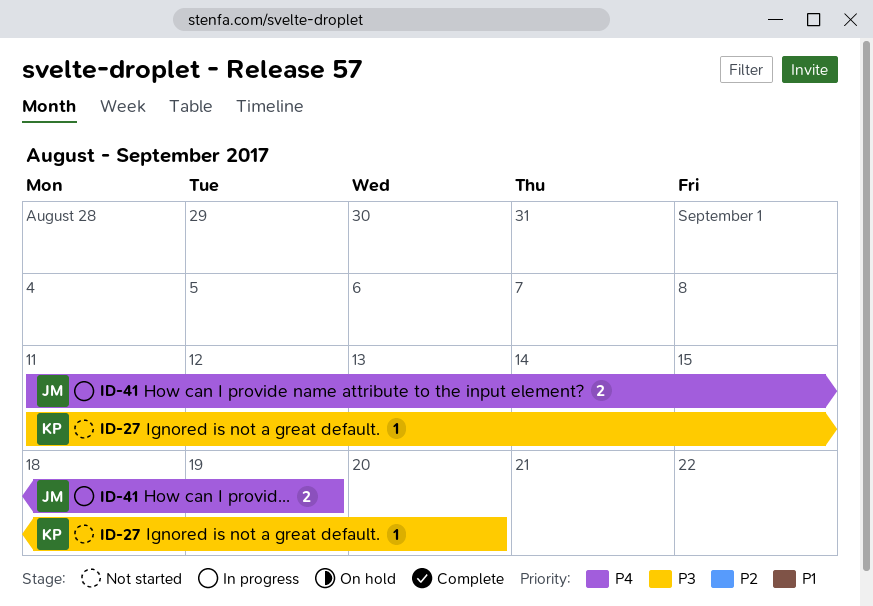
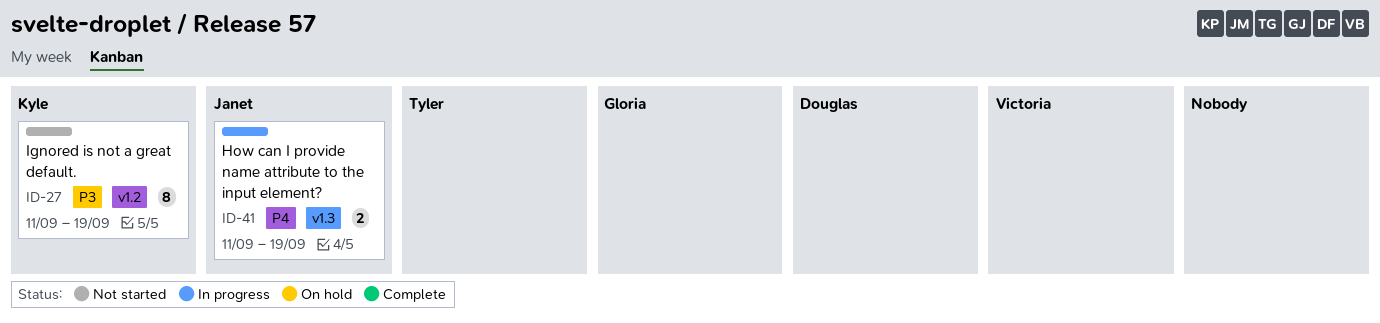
ID-27, estimate: 1 -> 8
ID-27, due: Sep 20 -> Sep 19

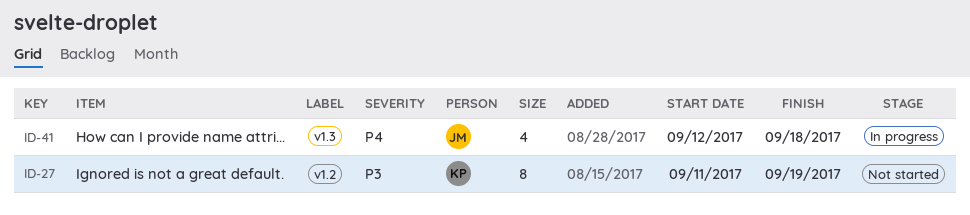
ID-41, estimate: 2 -> 4
ID-41, start: Sep 11 -> Sep 12
ID-41, due: Sep 19 -> Sep 18

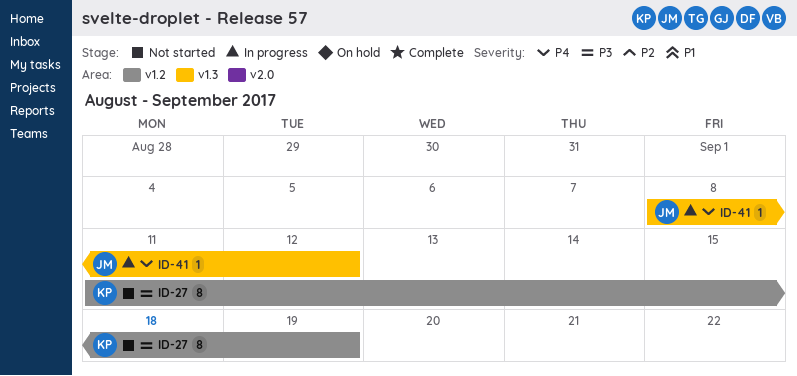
ID-41, estimate: 4 -> 1
ID-41, start: Sep 12 -> Sep 8
ID-41, due: Sep 18 -> Sep 12

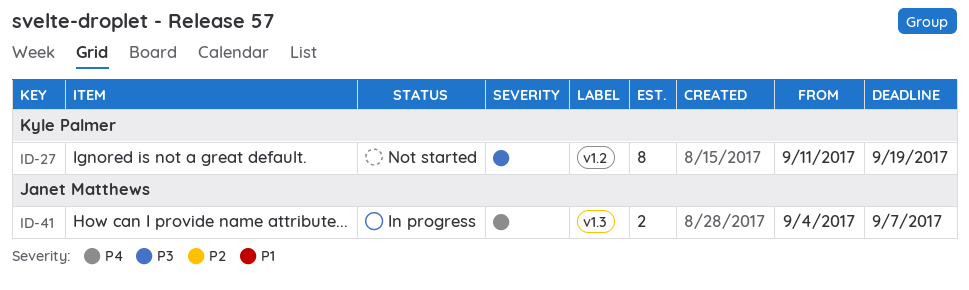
ID-41, estimate: 1 -> 2
ID-41, start: Sep 8 -> Sep 4
ID-41, due: Sep 12 -> Sep 7

